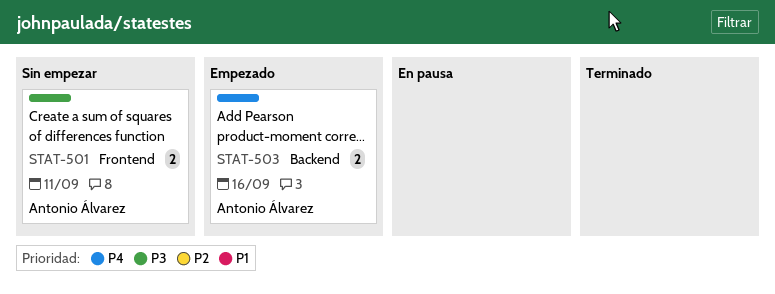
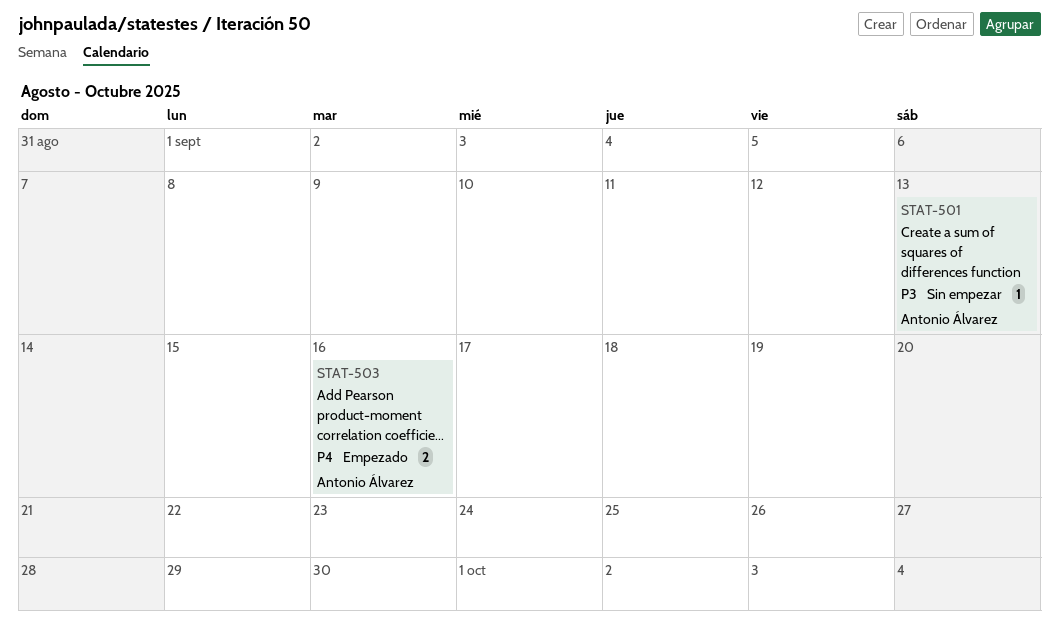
STAT-501, estimate: 2 -> 1
STAT-501, due: Sep 11 -> Sep 13

